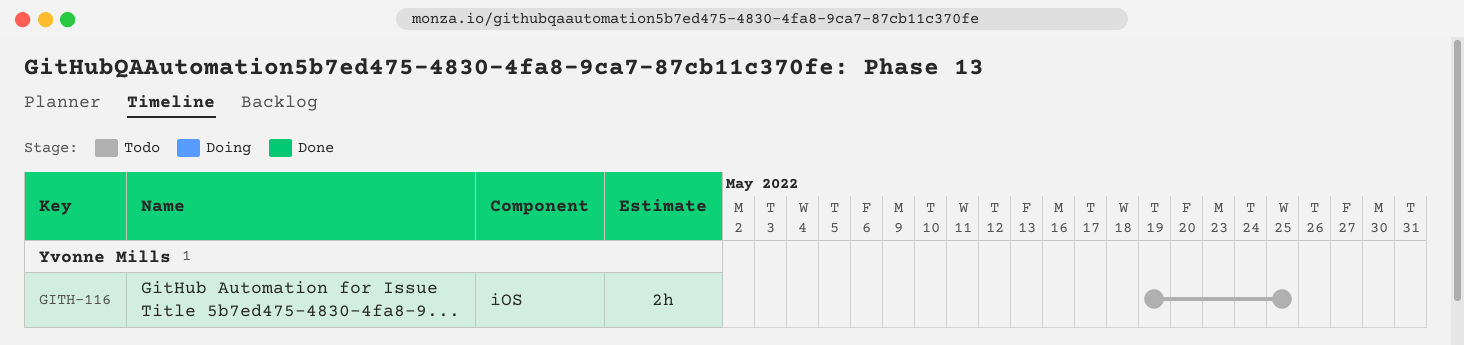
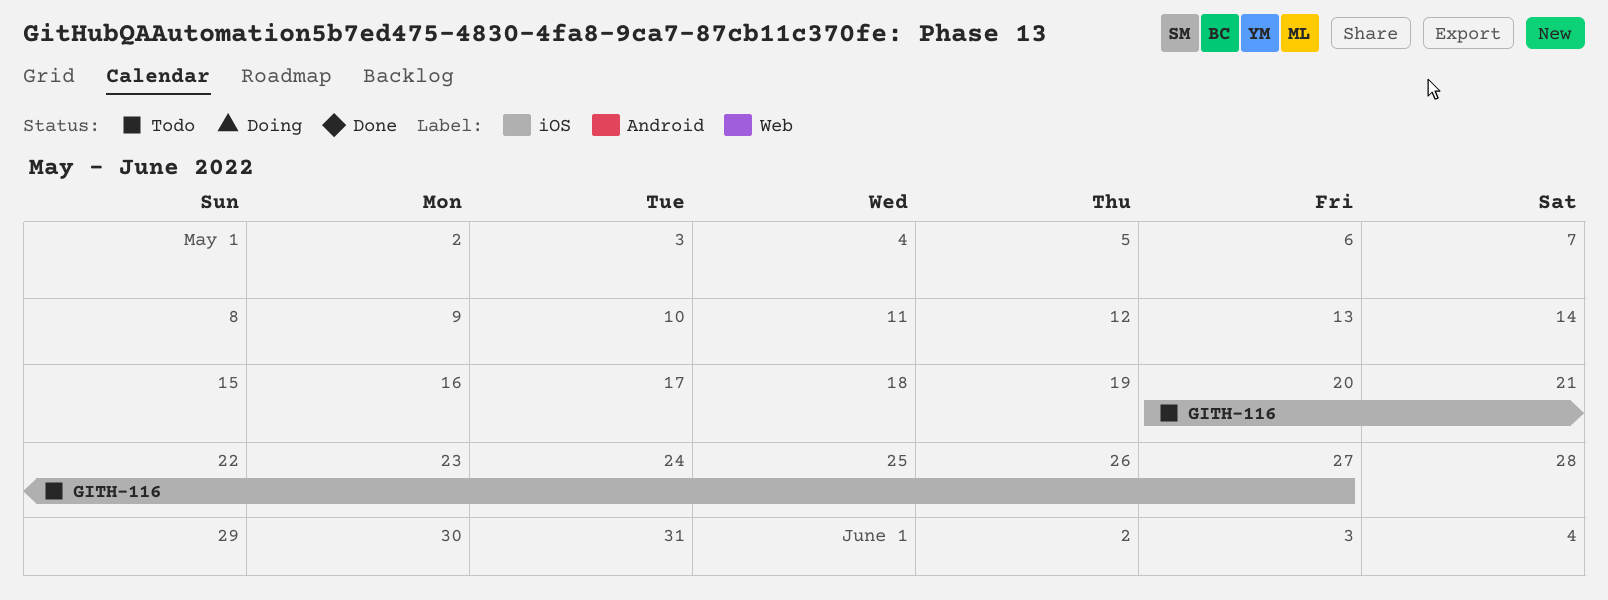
GITH-116, start: May 19 -> May 20
GITH-116, due: May 25 -> May 27

